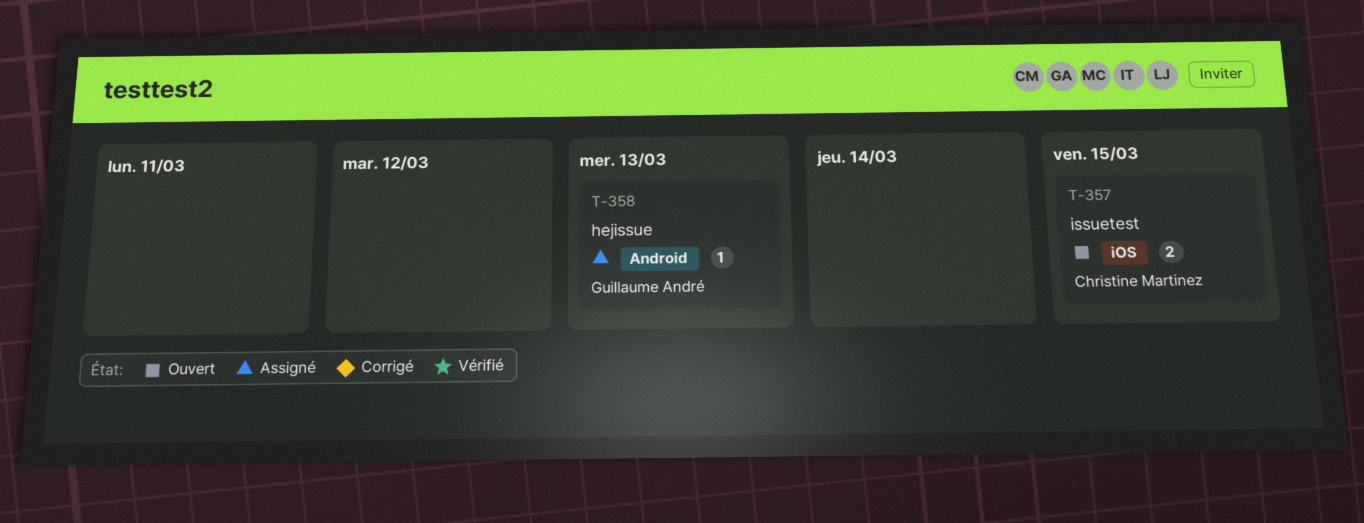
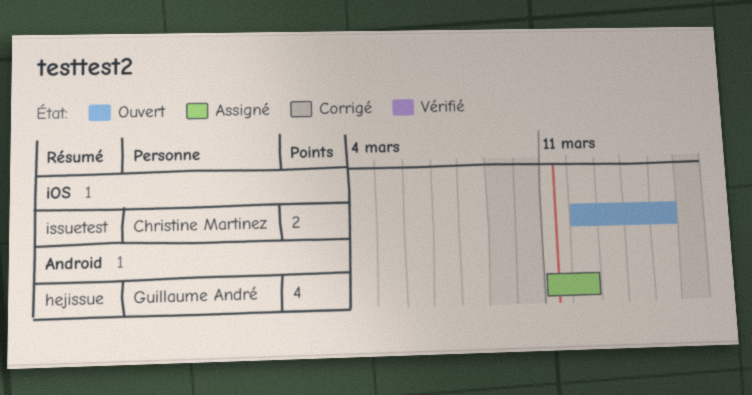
hejissue, estimate: 1 -> 4
hejissue, due: Mar 13 -> Mar 12

